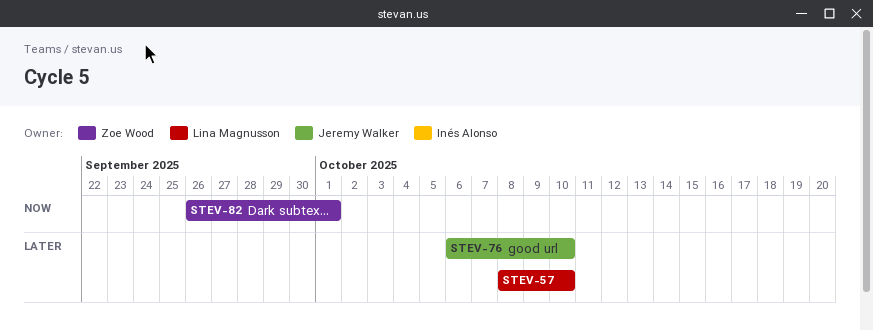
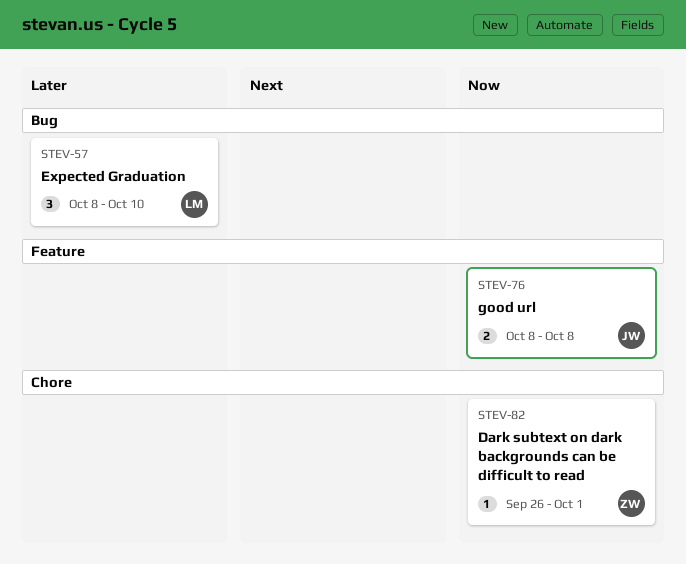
STEV-76, priority: Later -> Now
STEV-76, start: Oct 6 -> Oct 8
STEV-76, due: Oct 10 -> Oct 8

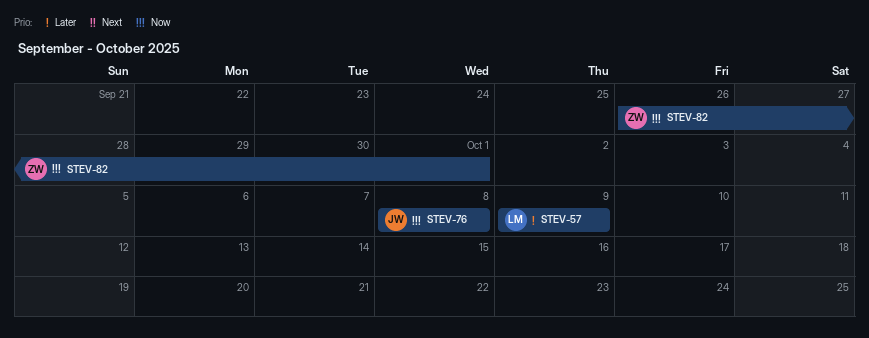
STEV-57, start: Oct 8 -> Oct 9
STEV-57, due: Oct 10 -> Oct 9

